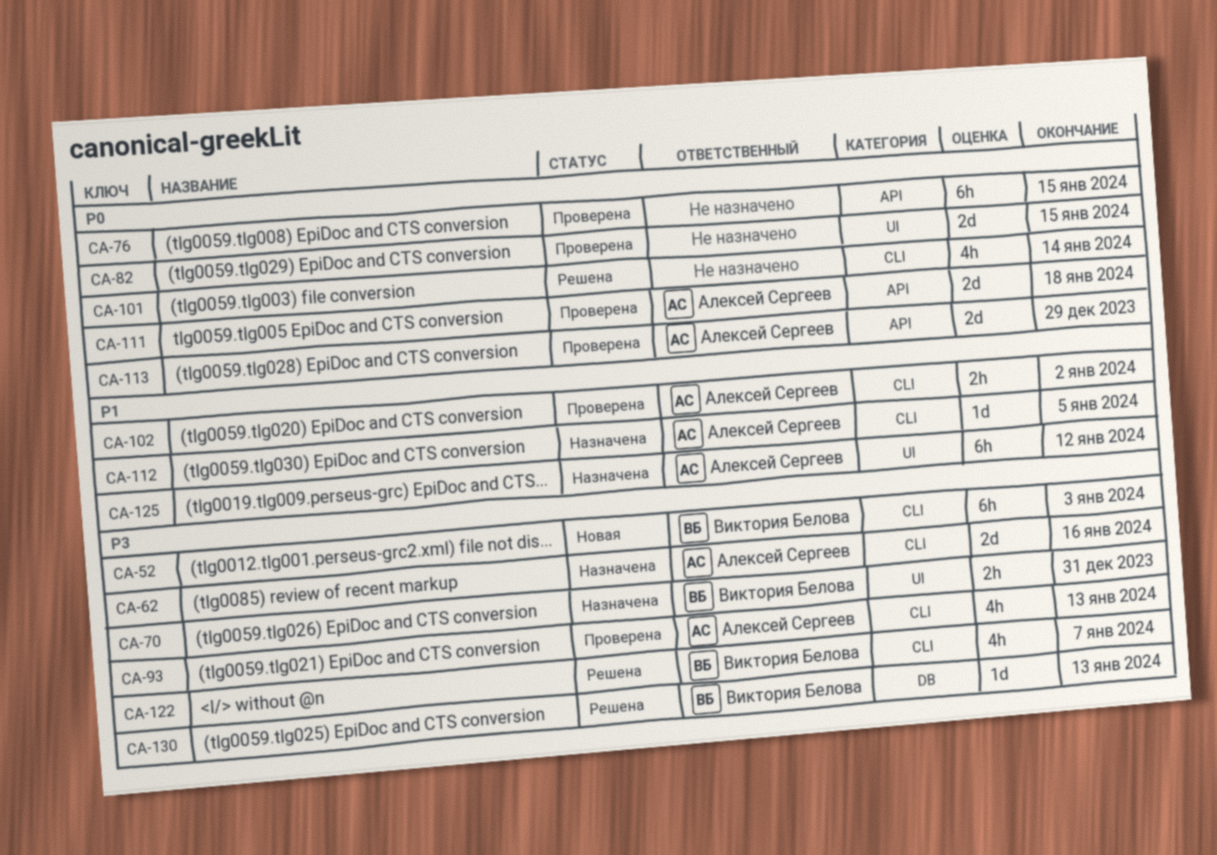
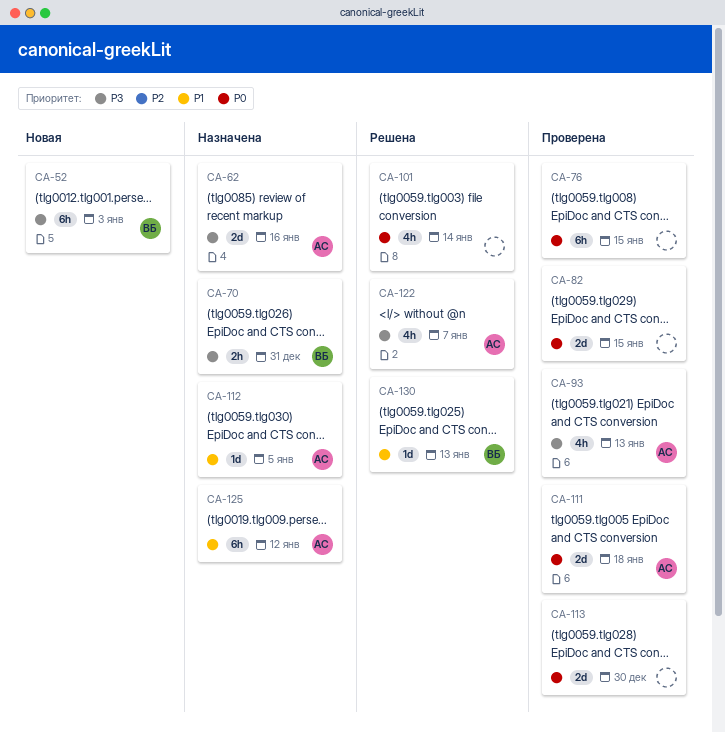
CA-102: present -> none
CA-113, owner: Алексей Сергеев -> none
CA-113, due: Dec 29 -> Dec 30
CA-122, owner: Виктория Белова -> Алексей Сергеев
CA-130, priority: P3 -> P1

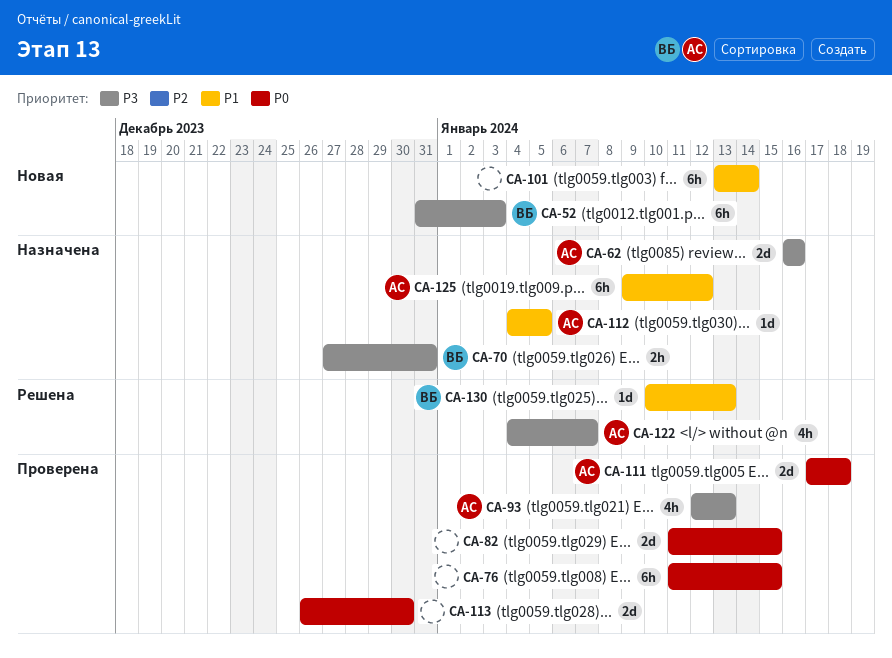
CA-101, status: Решена -> Новая
CA-101, priority: P0 -> P1
CA-101, estimate: 4h -> 6h

